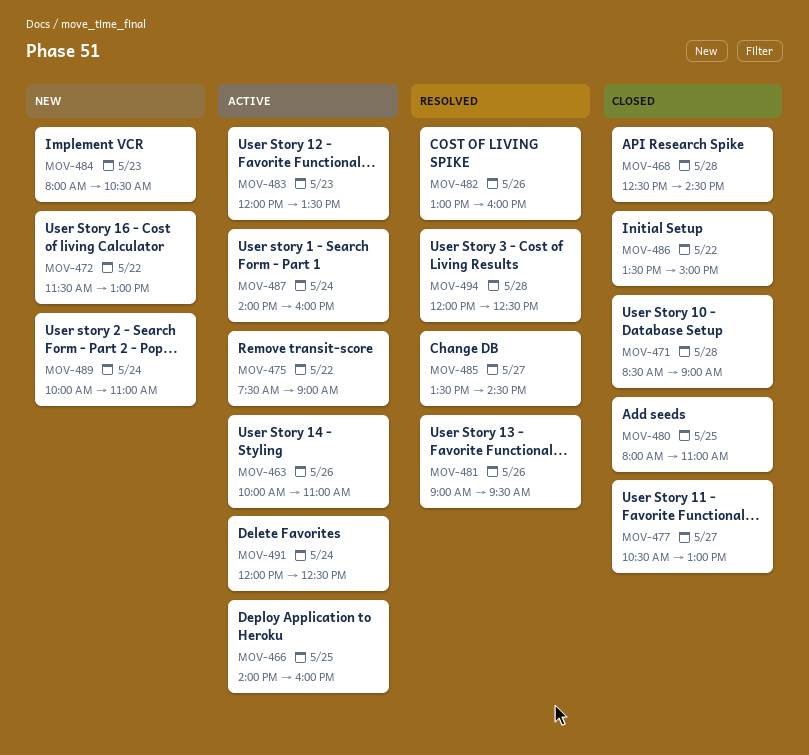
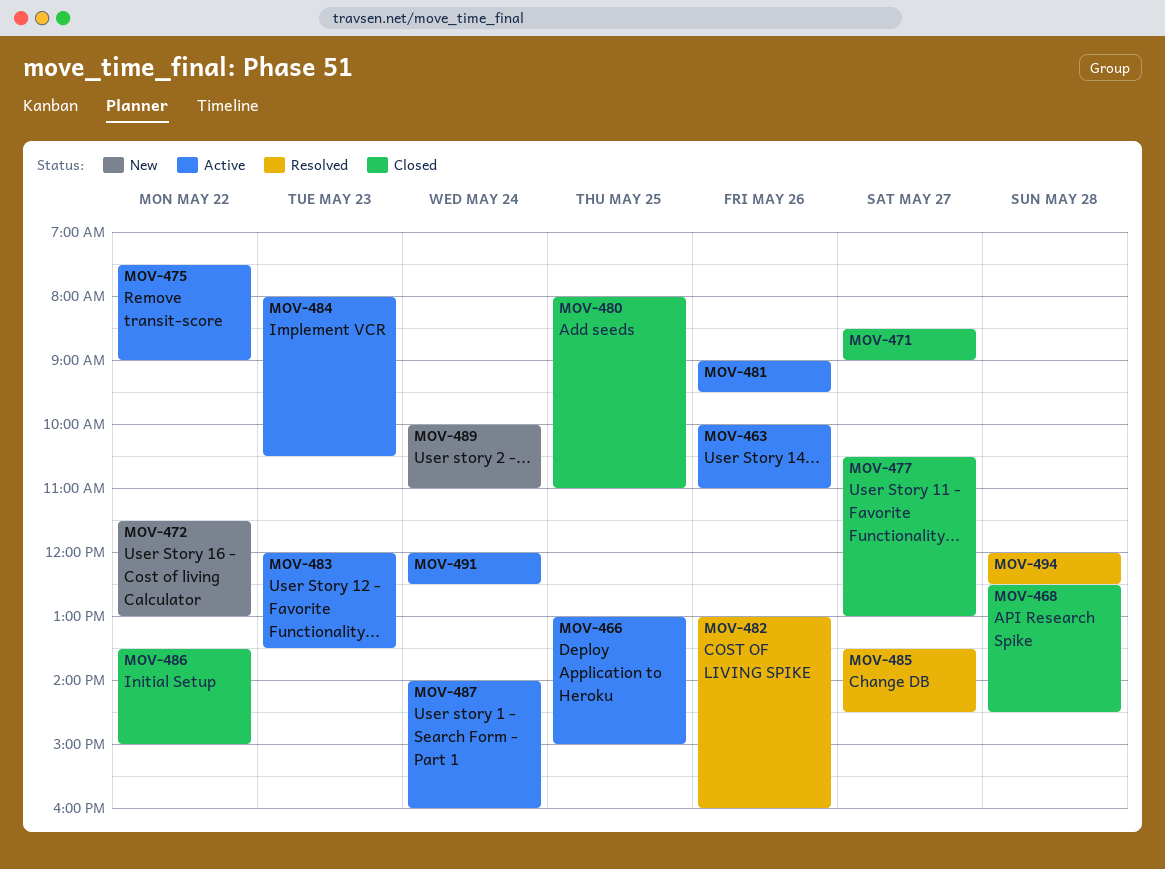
MOV-466, begins: 14:00 -> 13:00
MOV-466, ends: 16:00 -> 15:00
MOV-471, day: May 28 -> May 27
MOV-481, status: Resolved -> Active
MOV-484, status: New -> Active

